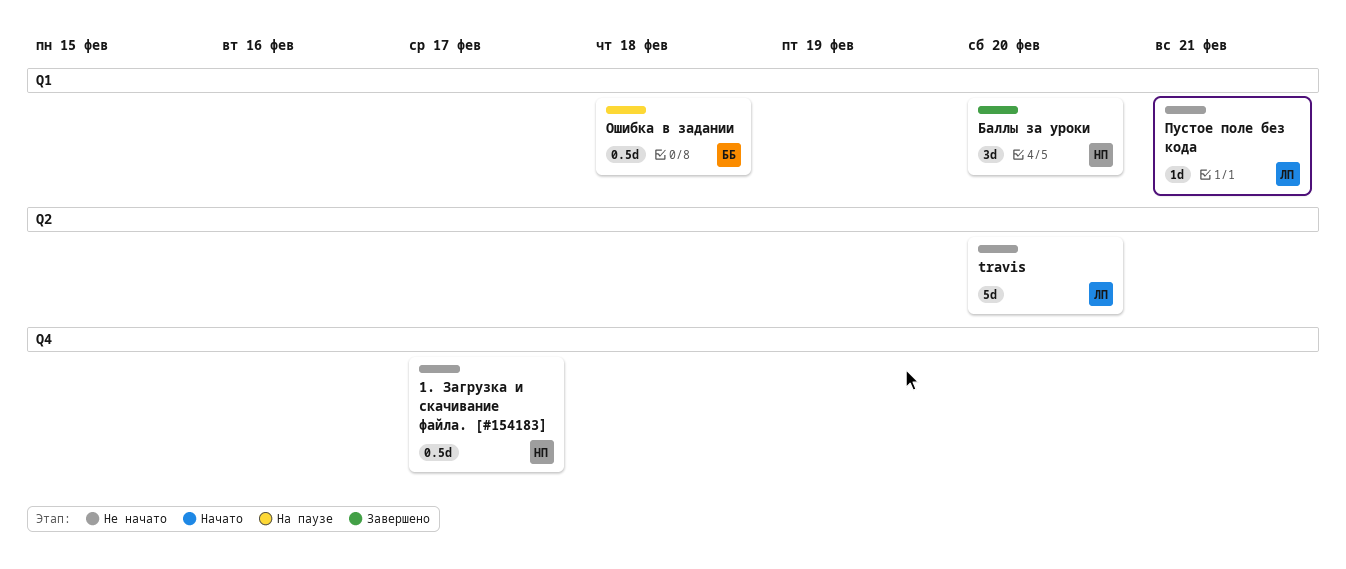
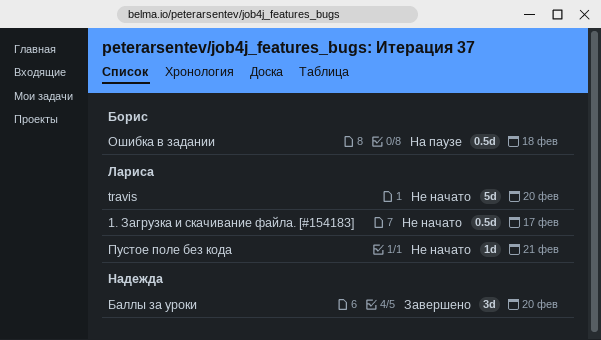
1. Загрузка и скачивание файла. [#154183], owner: Надежда -> Лариса

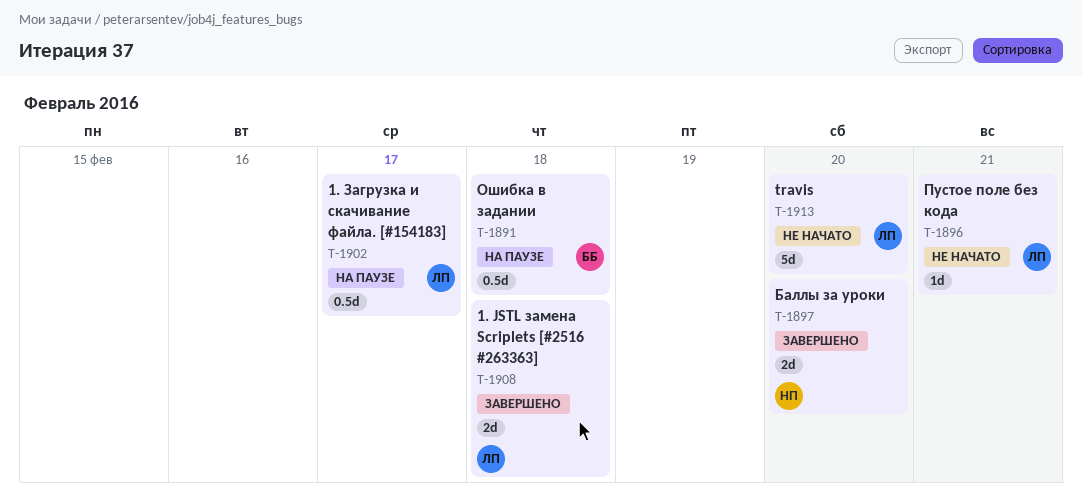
1. JSTL замена Scriplets [#2516 #263363]: none -> present
1. Загрузка и скачивание файла. [#154183], status: Не начато -> На паузе
Баллы за уроки, estimate: 3d -> 2d

